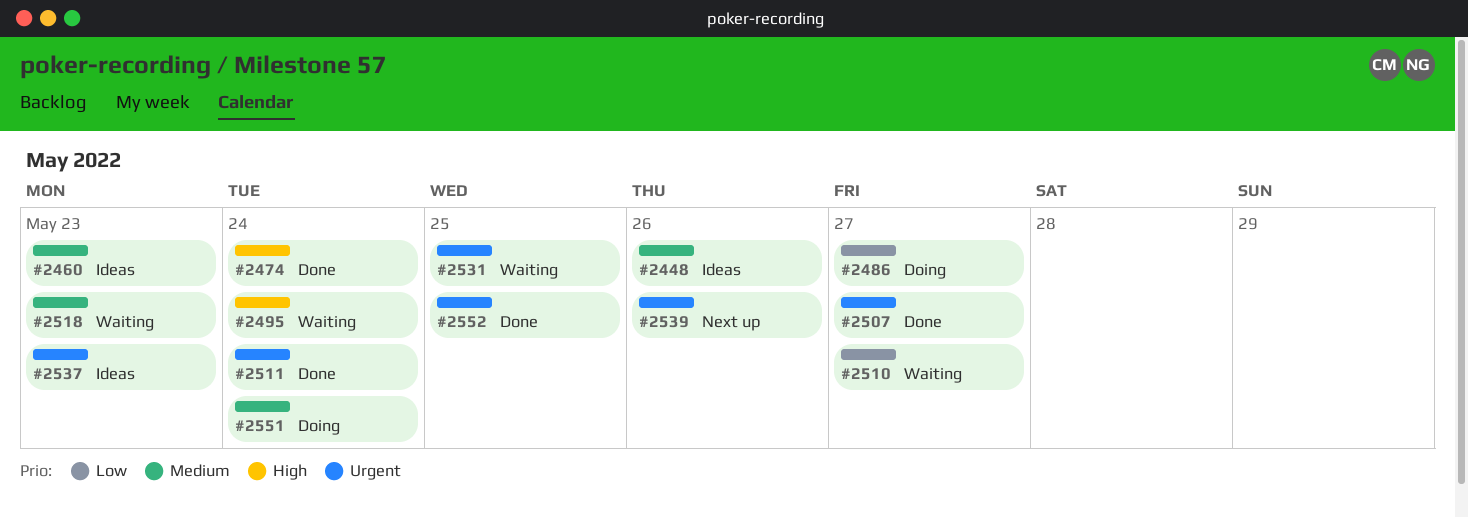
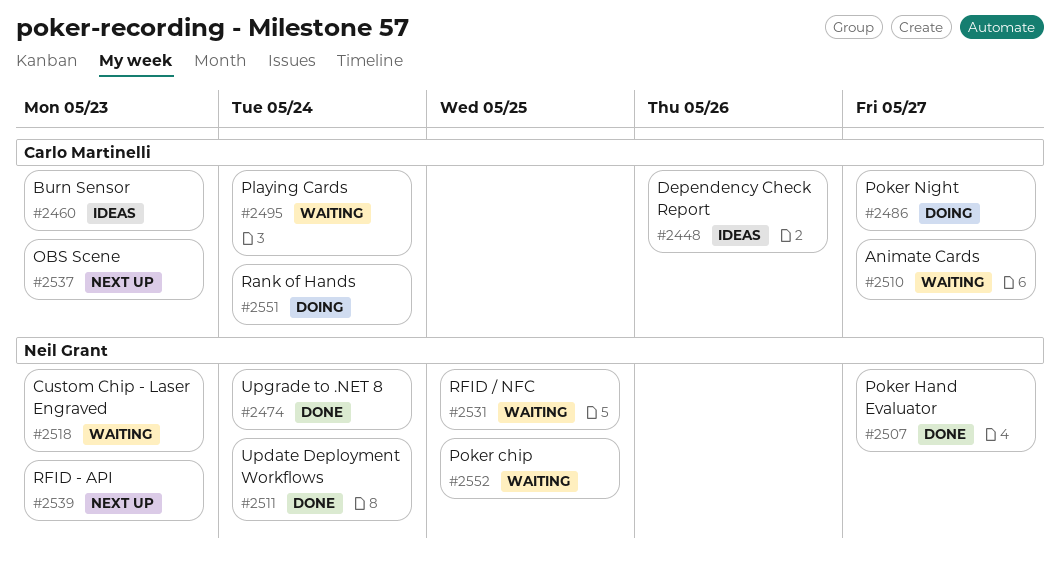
#2537, status: Ideas -> Next up
#2539, due: May 26 -> May 23
#2552, status: Done -> Waiting

